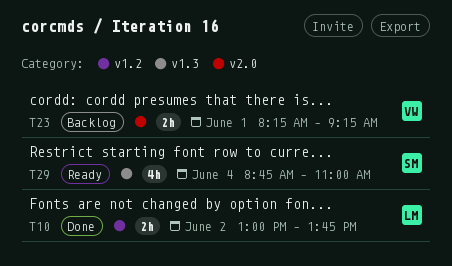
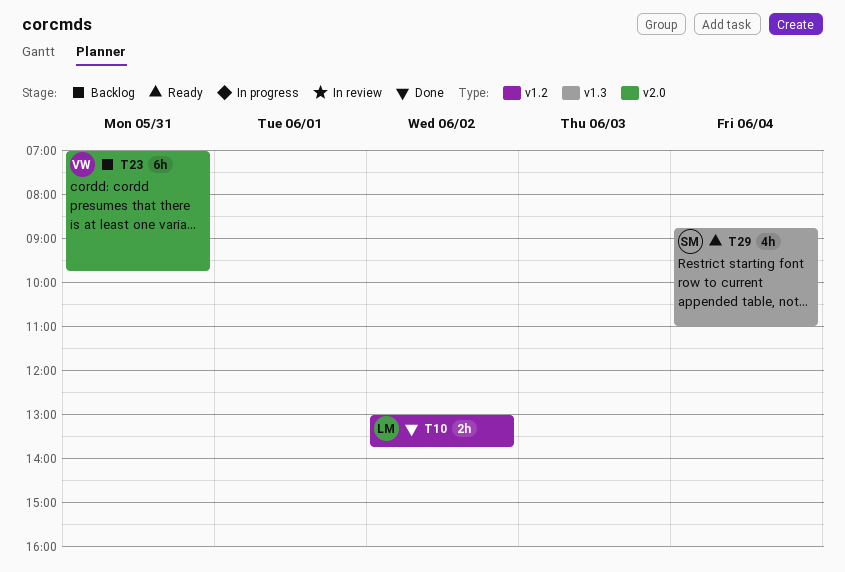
T23, estimate: 2h -> 6h
T23, day: Jun 1 -> May 31
T23, begins: 08:15 -> 07:00
T23, ends: 09:15 -> 09:45

